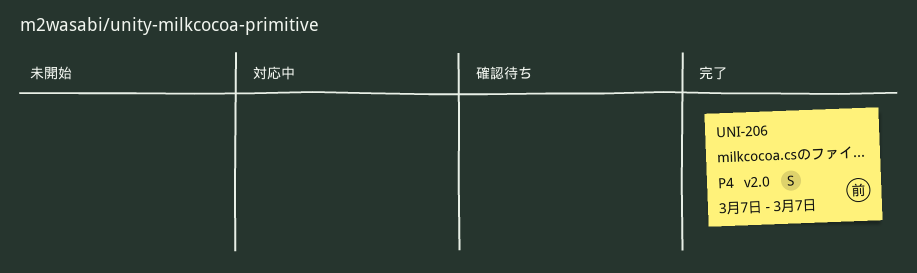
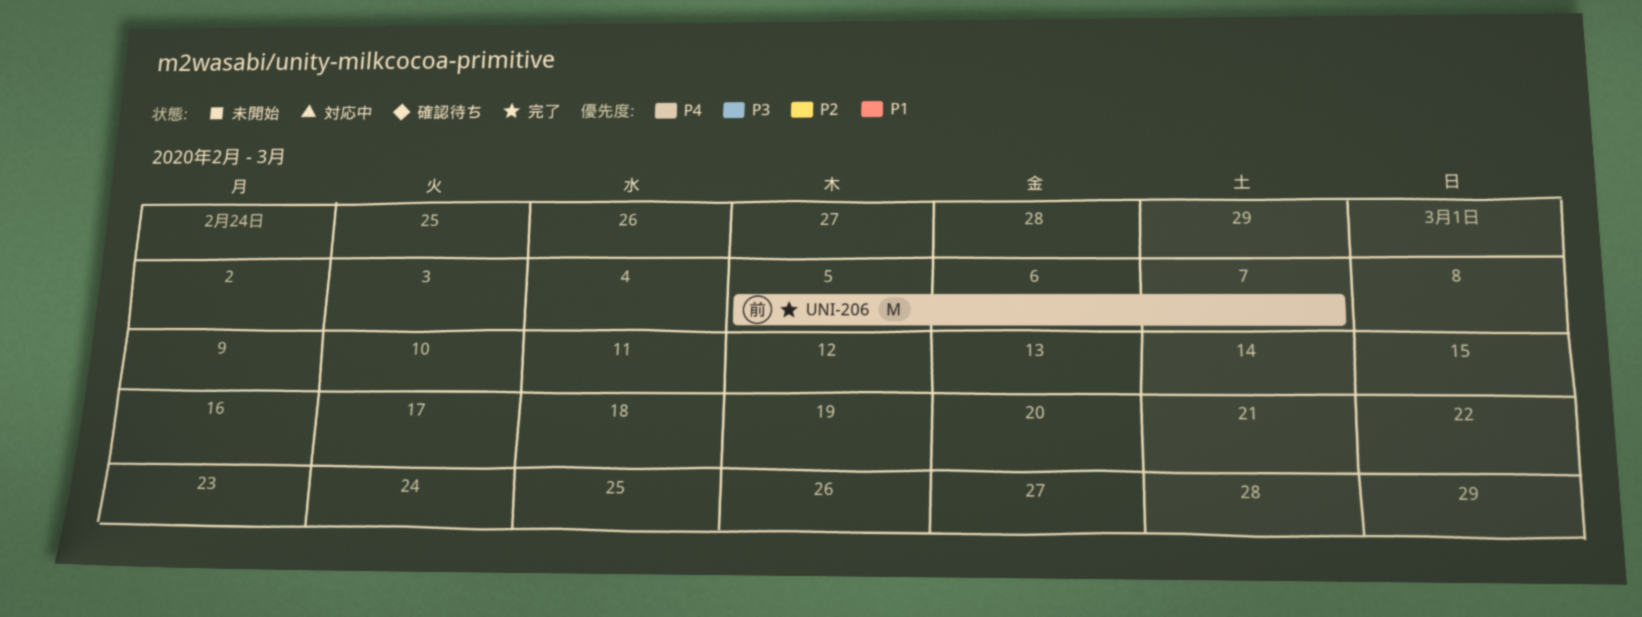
UNI-206, estimate: S -> M
UNI-206, start: Mar 7 -> Mar 5

